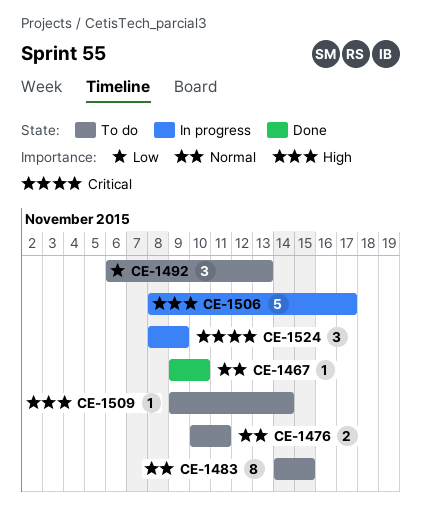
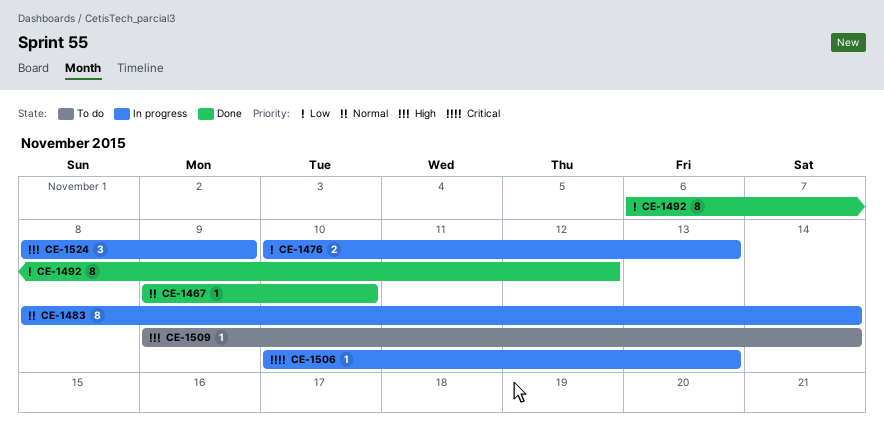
CE-1476, status: To do -> In progress
CE-1476, priority: Normal -> Low
CE-1476, due: Nov 11 -> Nov 13
CE-1483, status: To do -> In progress
CE-1483, start: Nov 14 -> Nov 8
CE-1483, due: Nov 15 -> Nov 14
CE-1492, status: To do -> Done
CE-1492, estimate: 3 -> 8
CE-1492, due: Nov 13 -> Nov 12
CE-1506, priority: High -> Critical
CE-1506, estimate: 5 -> 1
CE-1506, start: Nov 8 -> Nov 10
CE-1506, due: Nov 17 -> Nov 13
CE-1524, priority: Critical -> High

